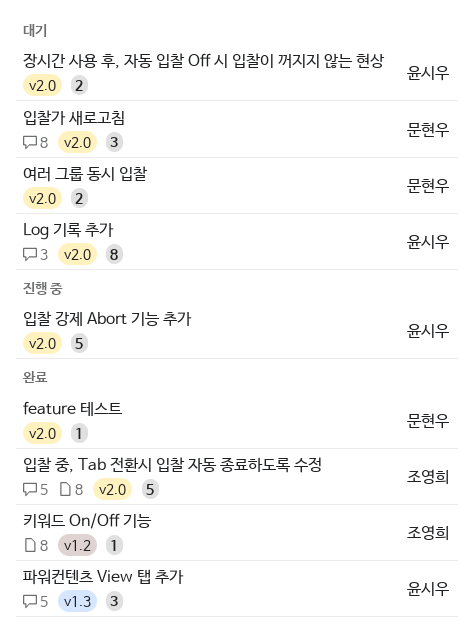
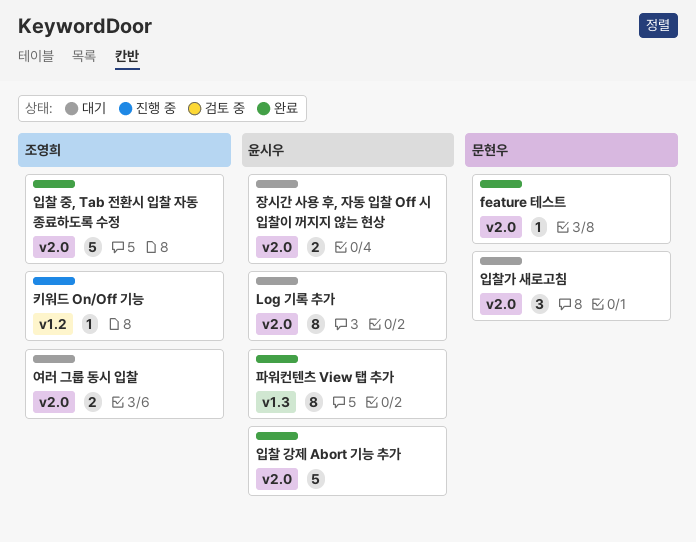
여러 그룹 동시 입찰, owner: 문현우 -> 조영희
입찰 강제 Abort 기능 추가, status: 진행 중 -> 완료
키워드 On/Off 기능, status: 완료 -> 진행 중
파워컨텐츠 View 탭 추가, estimate: 3 -> 8

